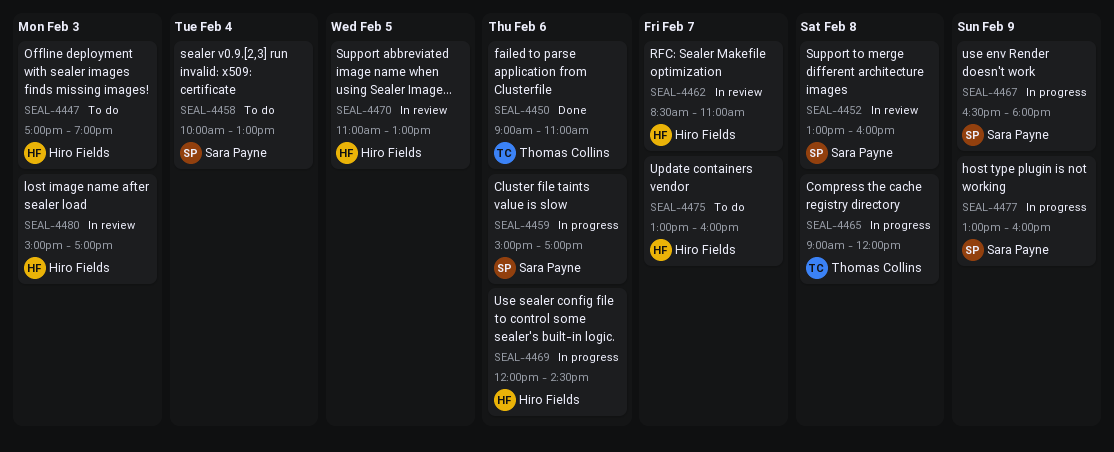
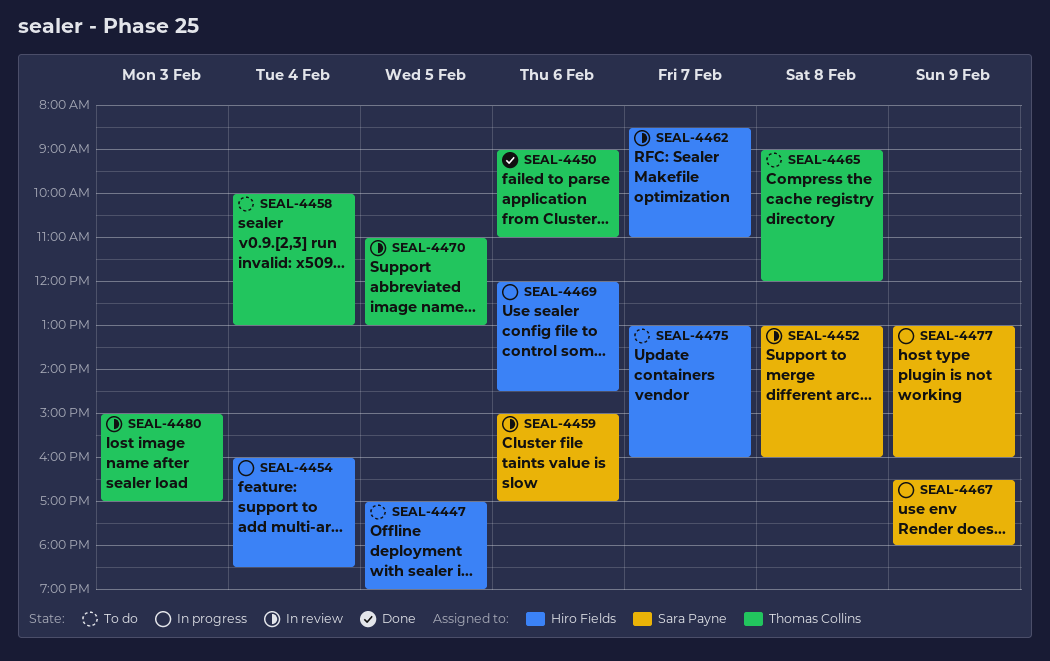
SEAL-4447, day: Feb 3 -> Feb 5
SEAL-4454: none -> present
SEAL-4458, owner: Sara Payne -> Thomas Collins
SEAL-4459, status: In progress -> In review
SEAL-4465, status: In progress -> To do
SEAL-4470, owner: Hiro Fields -> Thomas Collins
SEAL-4480, owner: Hiro Fields -> Thomas Collins

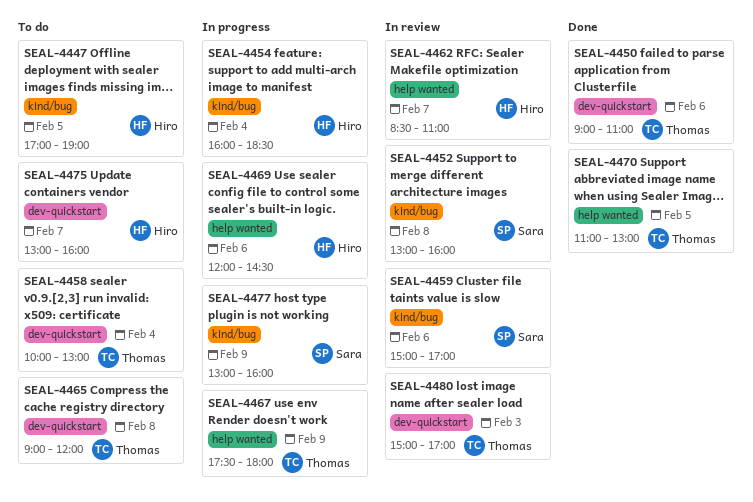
SEAL-4467, owner: Sara Payne -> Thomas Collins
SEAL-4467, begins: 16:30 -> 17:30
SEAL-4470, status: In review -> Done

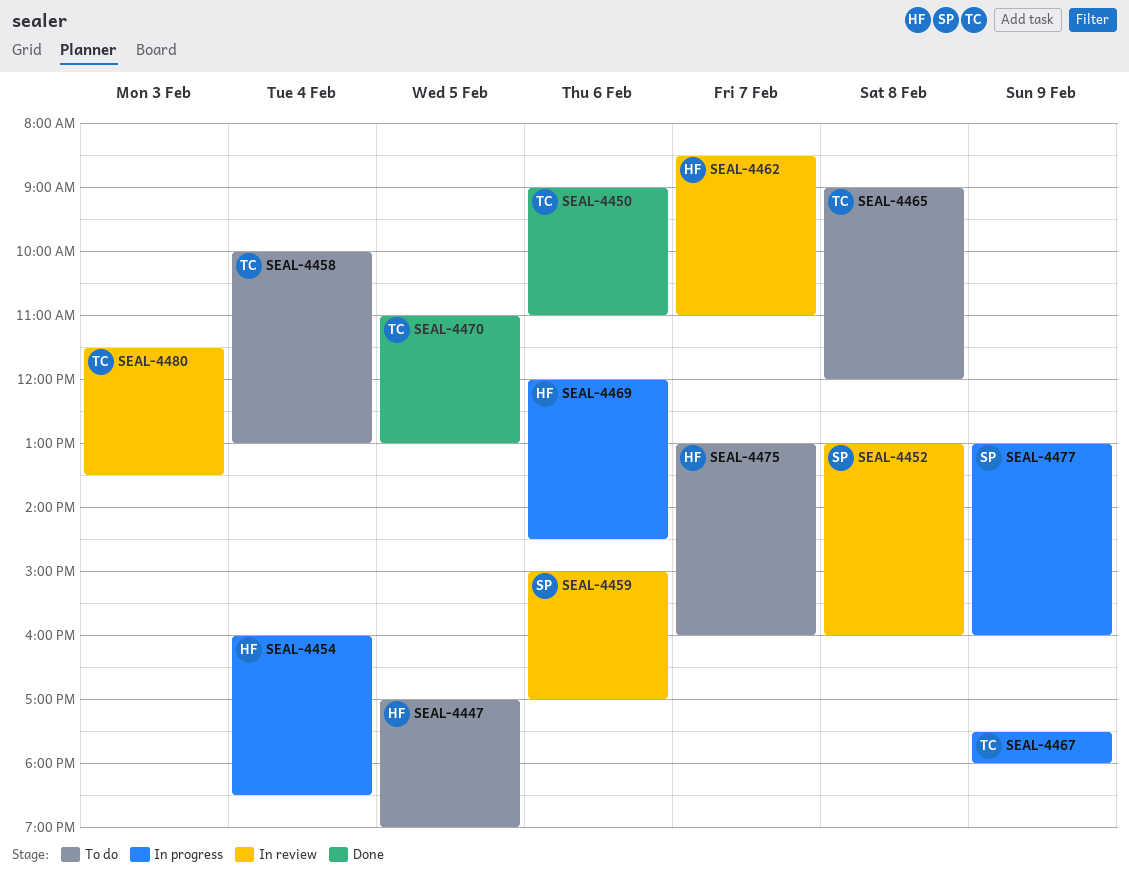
SEAL-4480, begins: 15:00 -> 11:30
SEAL-4480, ends: 17:00 -> 13:30

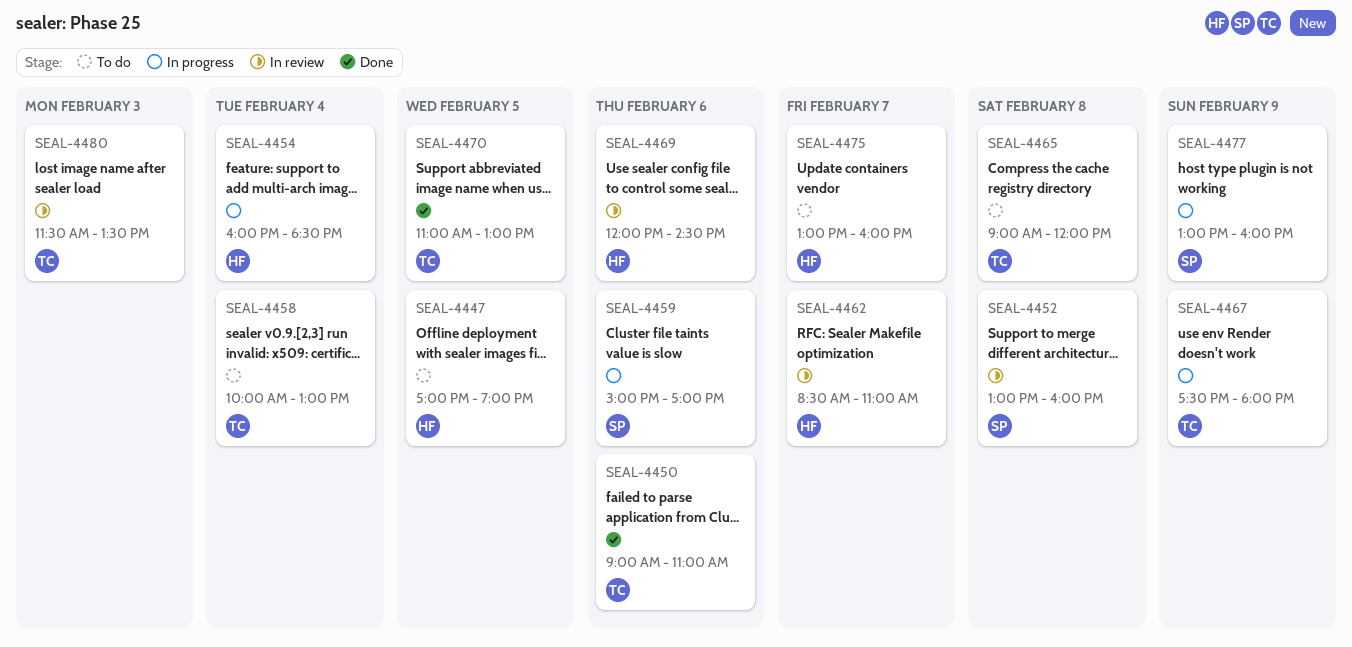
SEAL-4459, status: In review -> In progress
SEAL-4469, status: In progress -> In review

